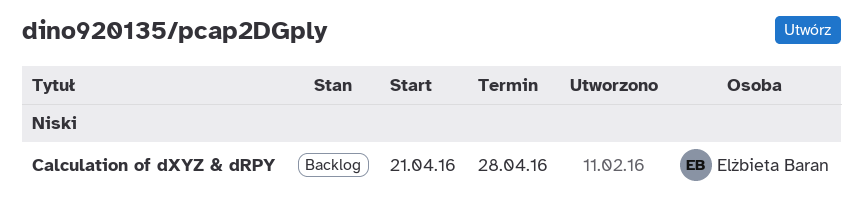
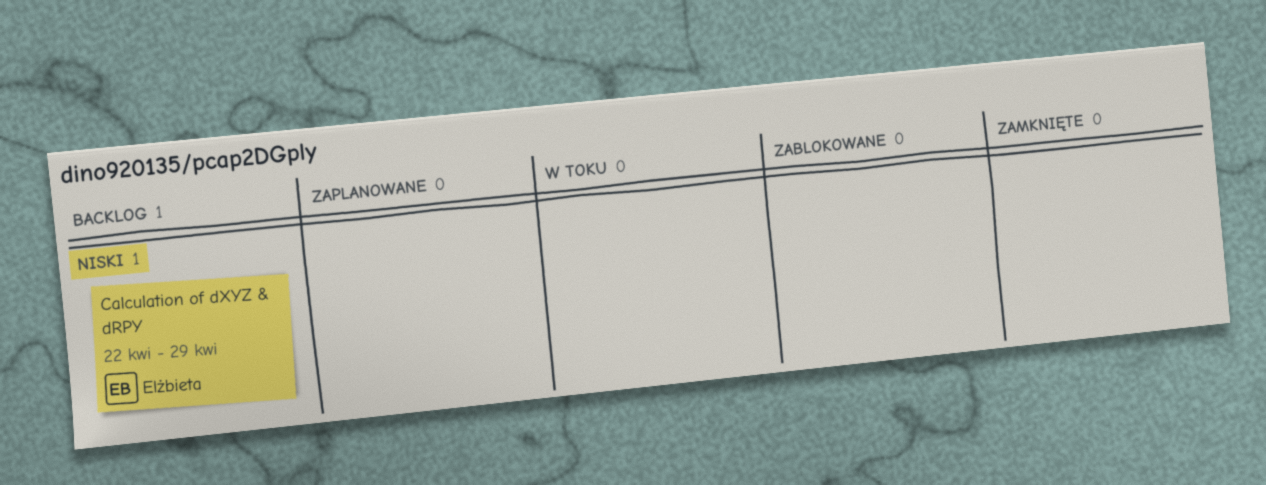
Calculation of dXYZ & dRPY, start: Apr 21 -> Apr 22
Calculation of dXYZ & dRPY, due: Apr 28 -> Apr 29

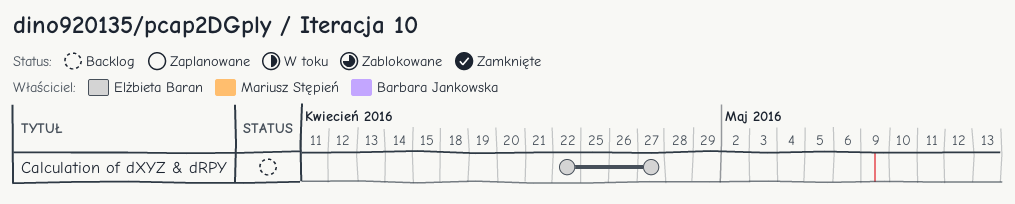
Calculation of dXYZ & dRPY, due: Apr 29 -> Apr 27

